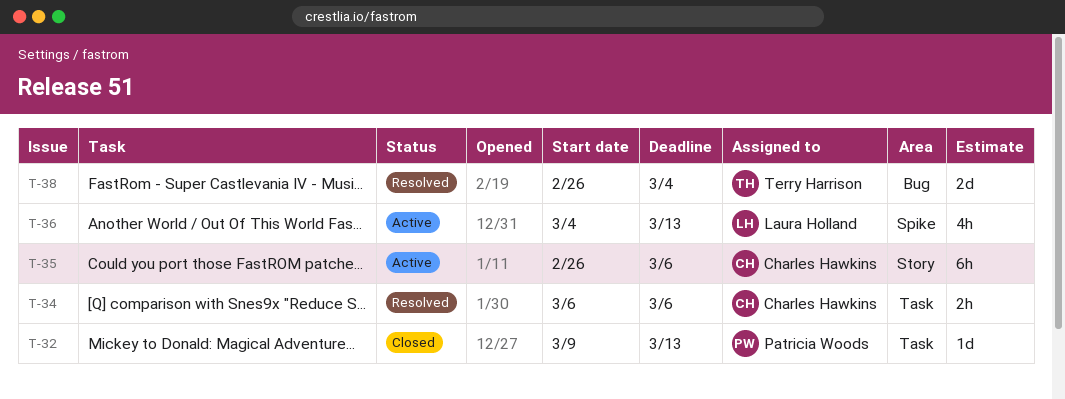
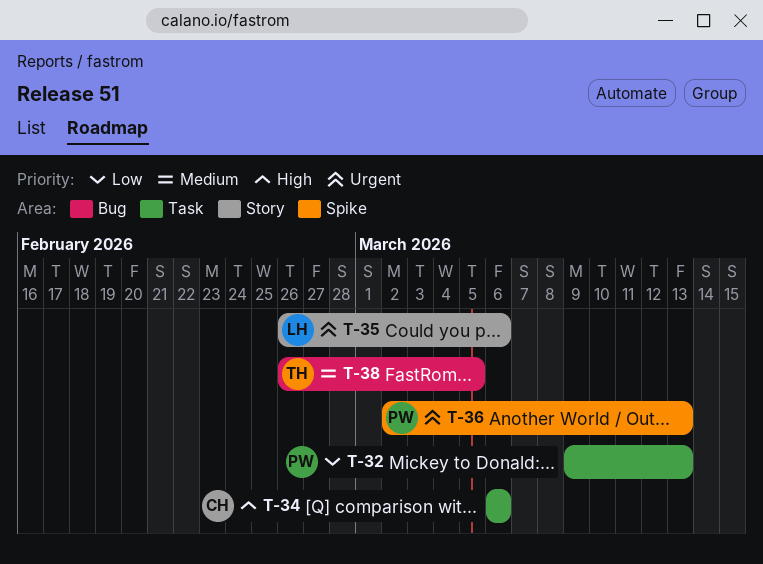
T-35, owner: Charles Hawkins -> Laura Holland
T-36, owner: Laura Holland -> Patricia Woods
T-36, start: Mar 4 -> Mar 2
T-38, due: Mar 4 -> Mar 5

